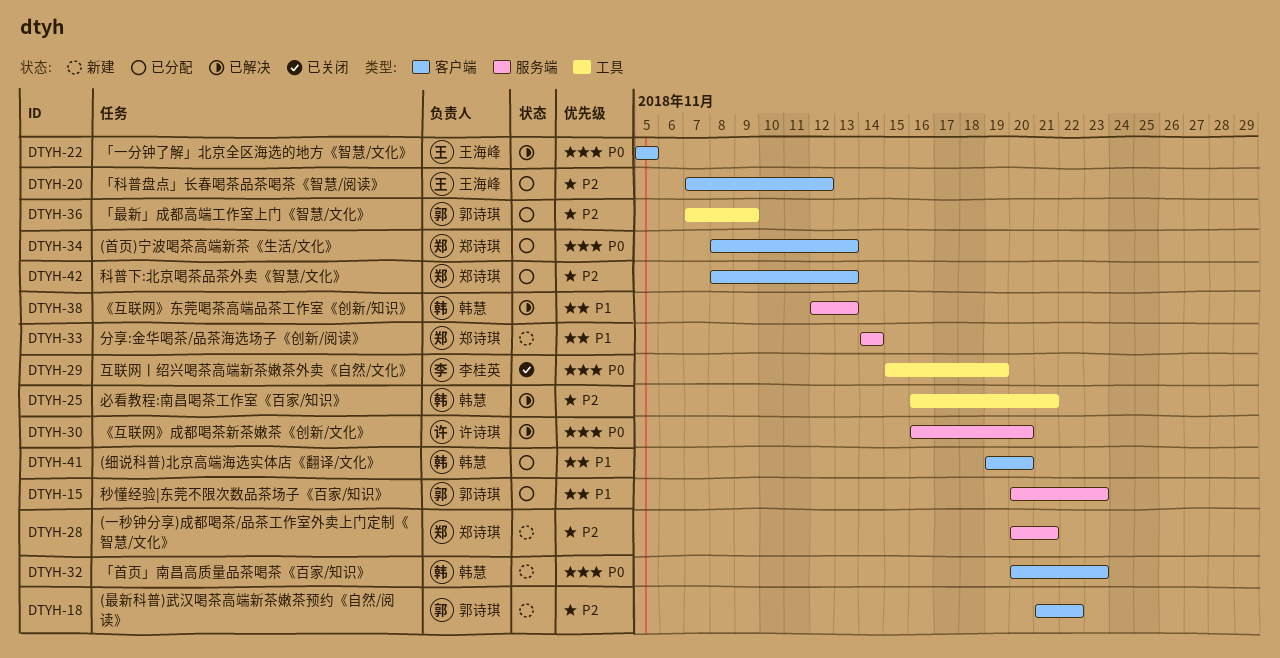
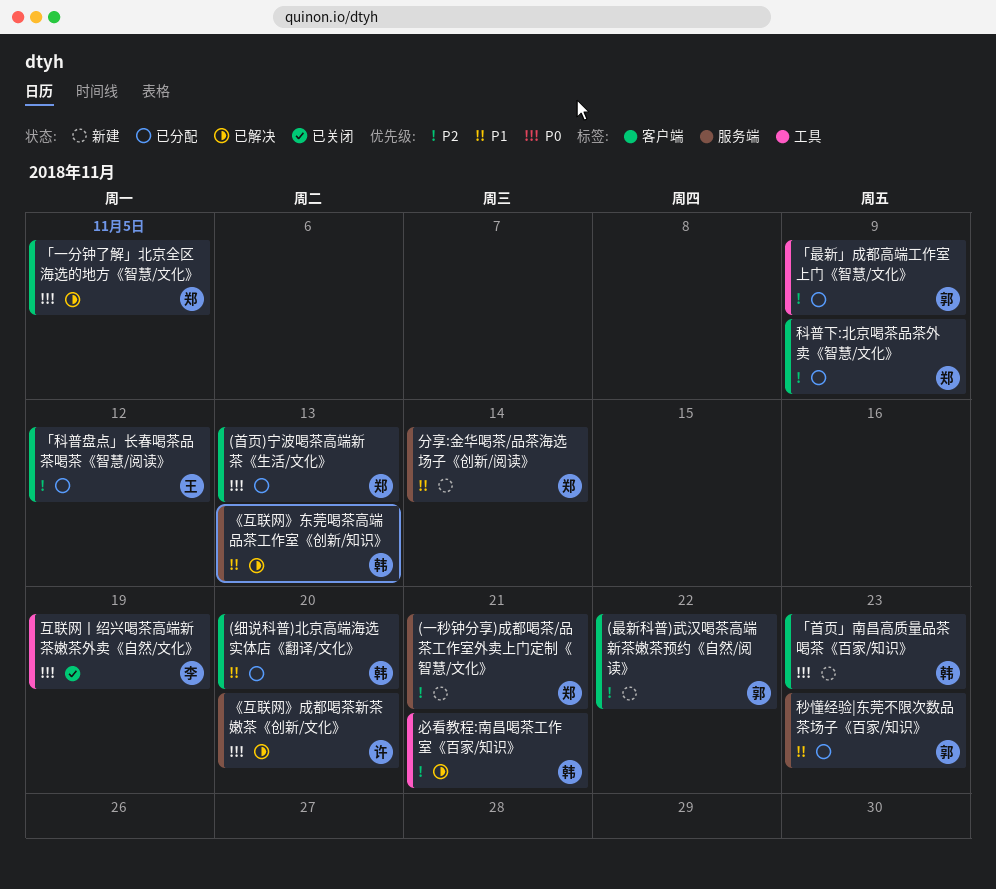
「一分钟了解」北京全区海选的地方《智慧/文化》, owner: 王海峰 -> 郑诗琪
科普下:北京喝茶品茶外卖《智慧/文化》, due: Nov 13 -> Nov 9

